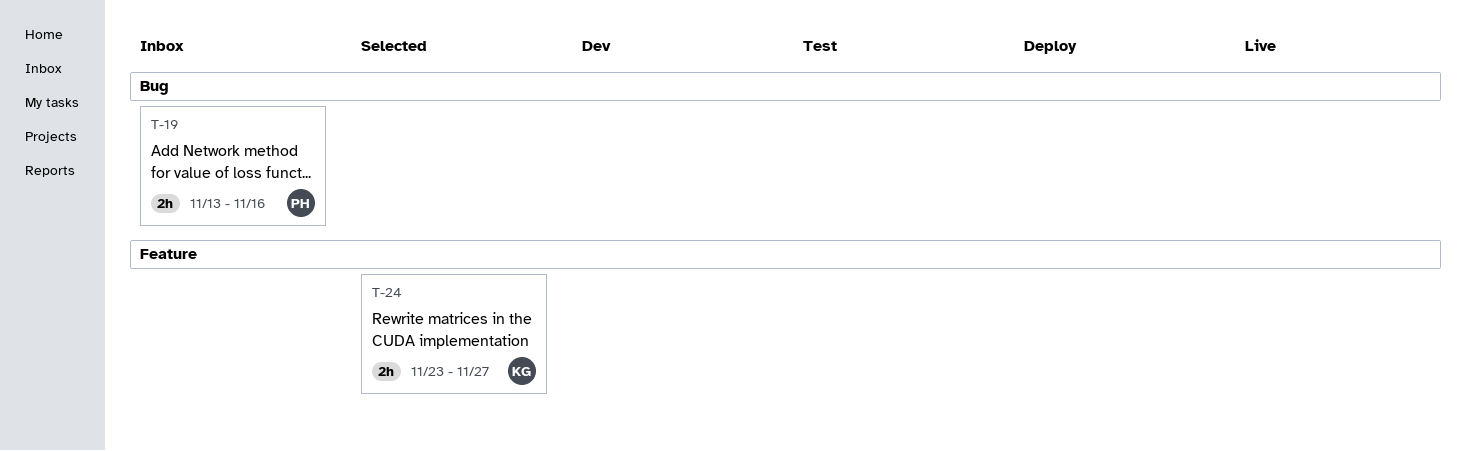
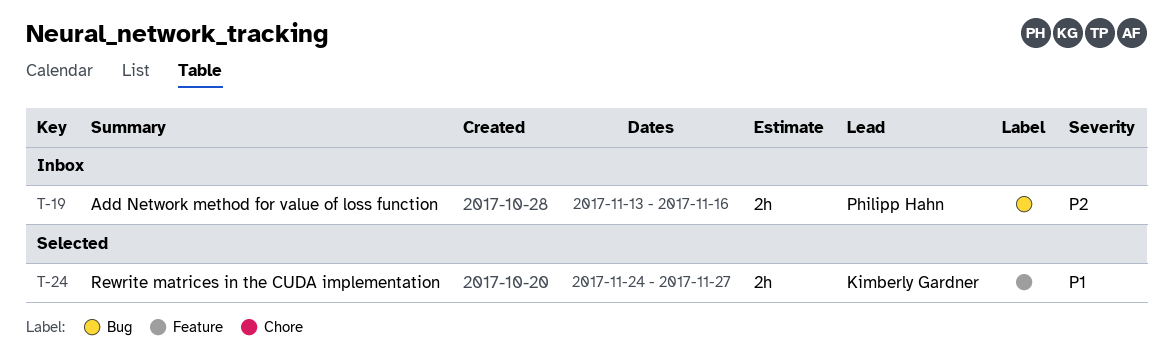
T-24, start: Nov 23 -> Nov 24

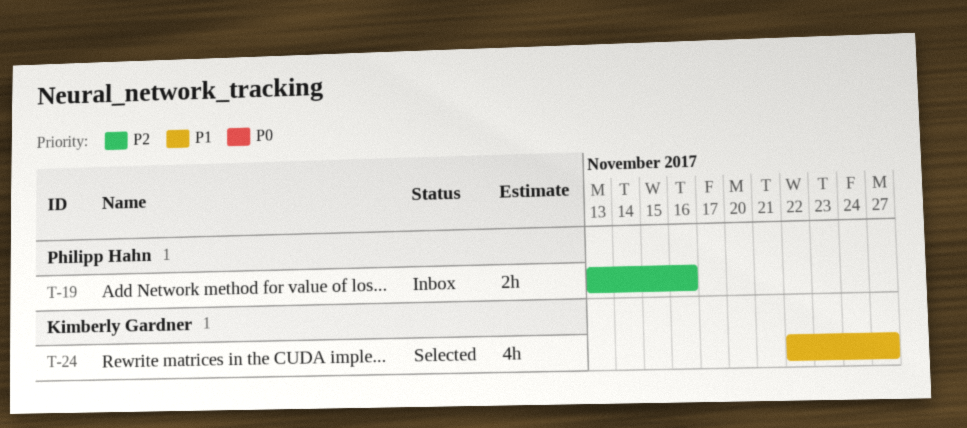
T-24, estimate: 2h -> 4h
T-24, start: Nov 24 -> Nov 22

